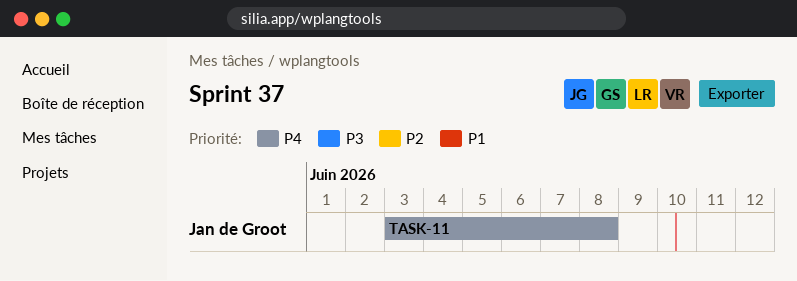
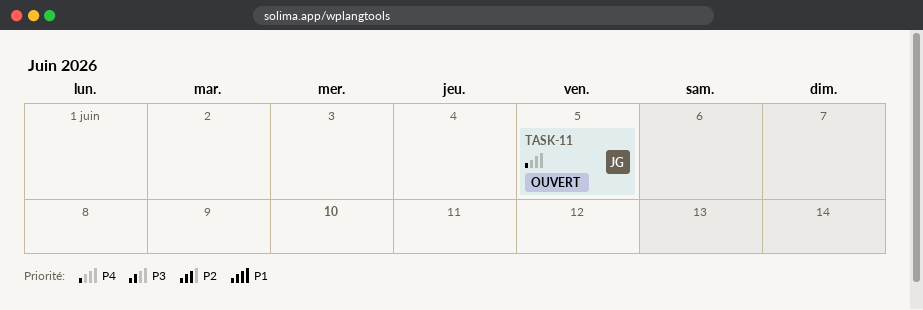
TASK-11, due: Jun 8 -> Jun 5

